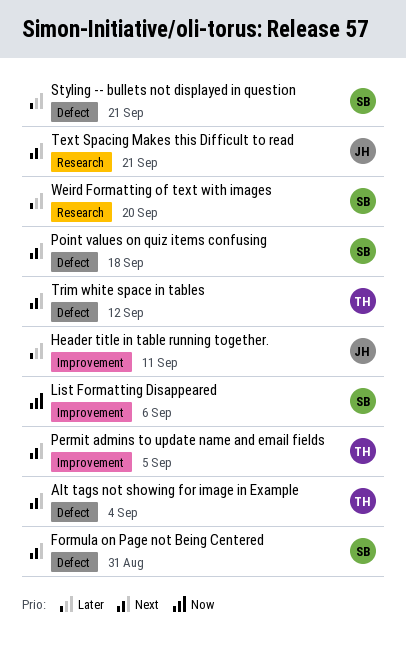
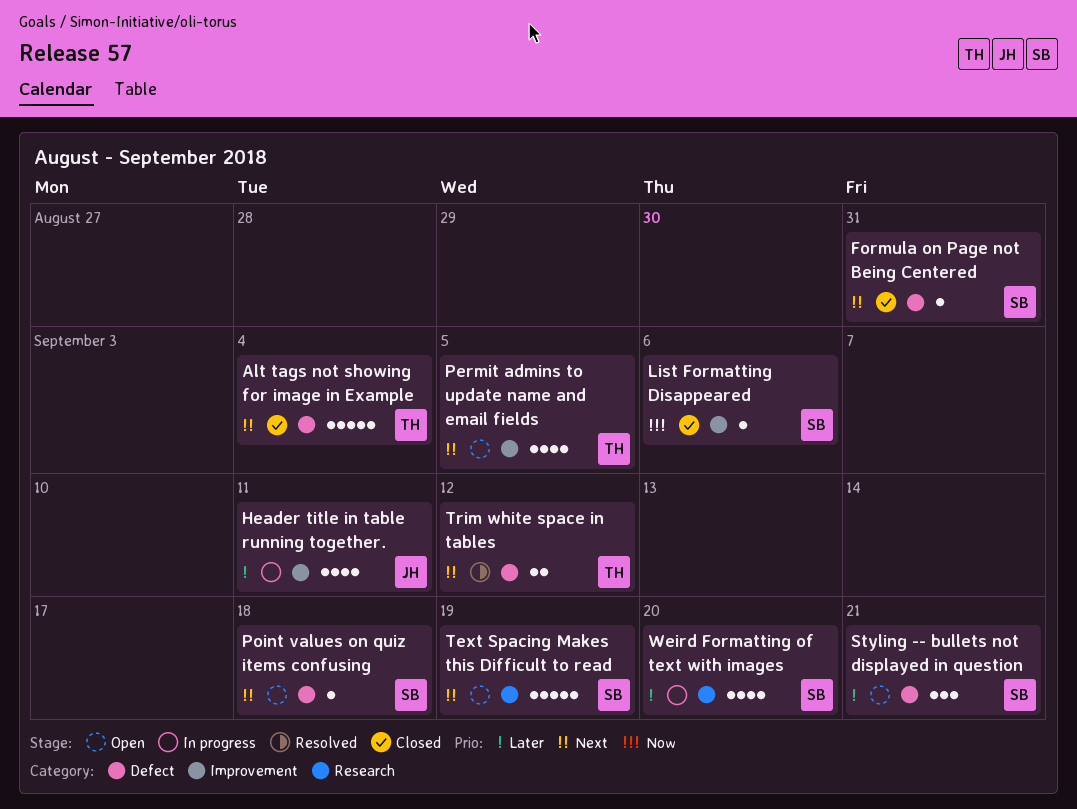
Text Spacing Makes this Difficult to read, owner: JH -> SB
Text Spacing Makes this Difficult to read, due: Sep 21 -> Sep 19

